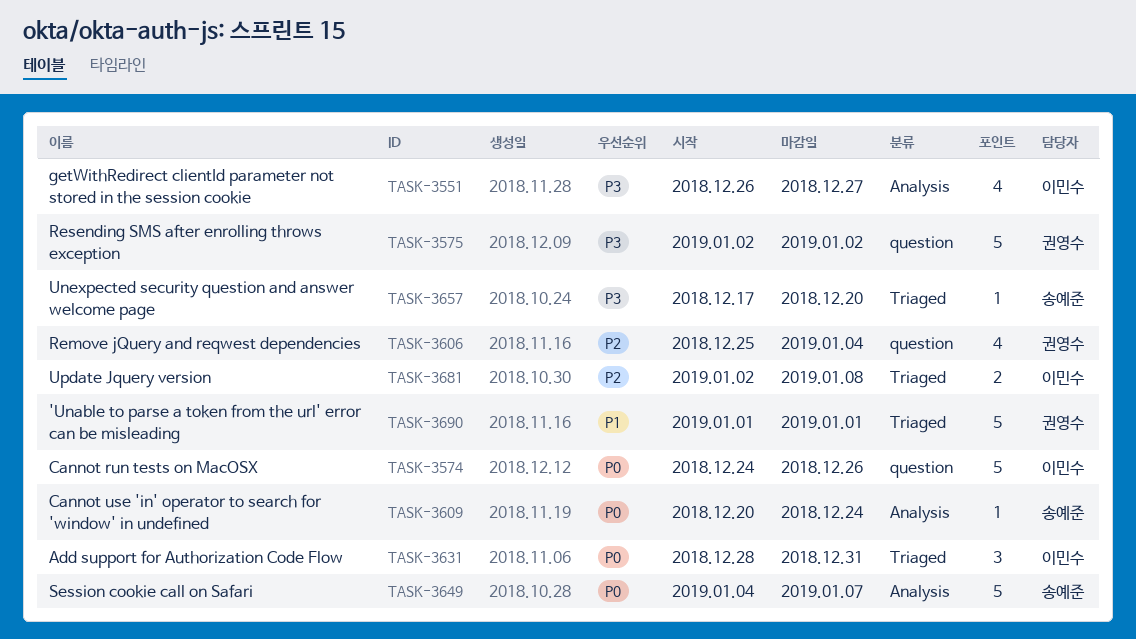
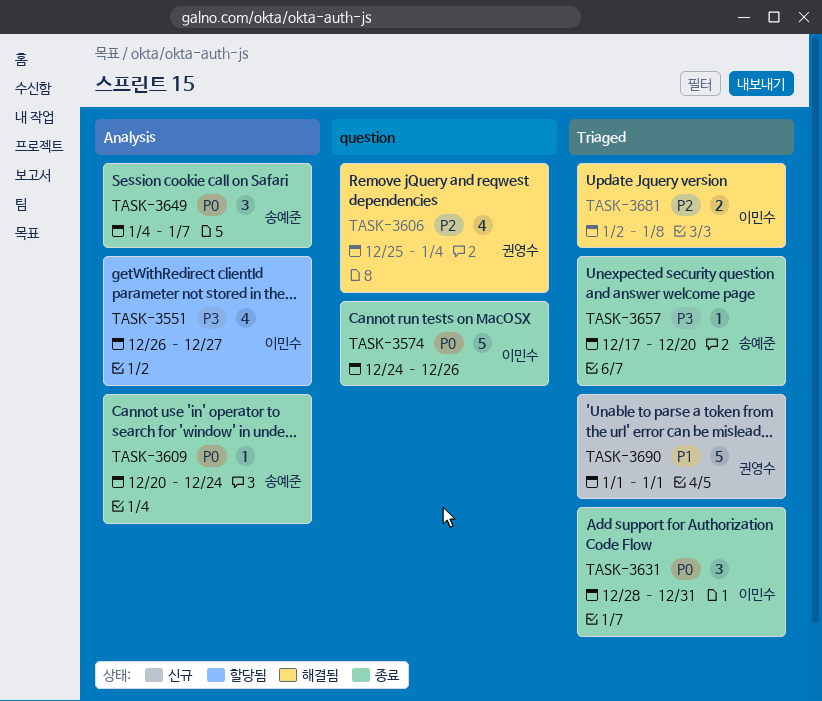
TASK-3575: present -> none
TASK-3649, estimate: 5 -> 3

